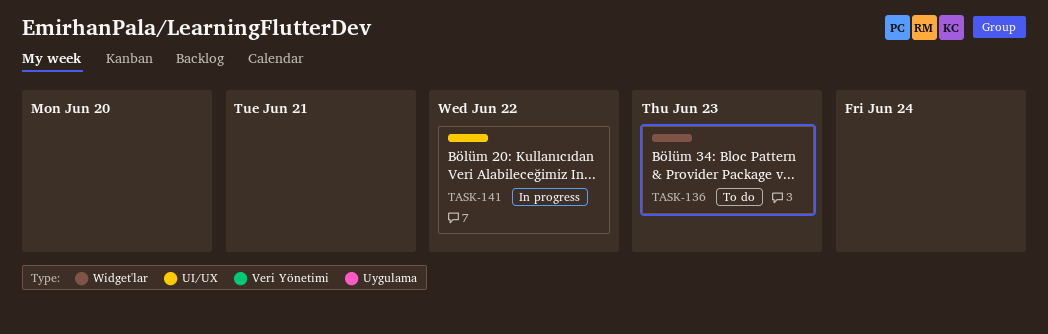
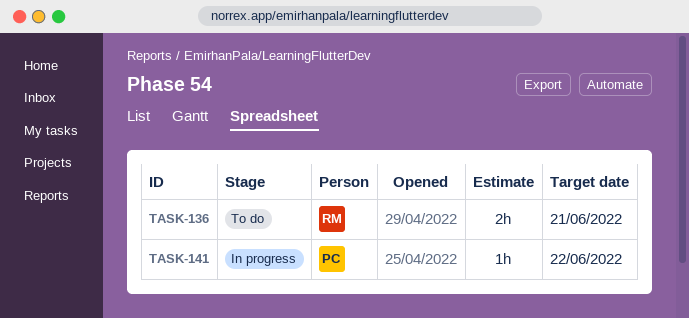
TASK-136, due: Jun 23 -> Jun 21

